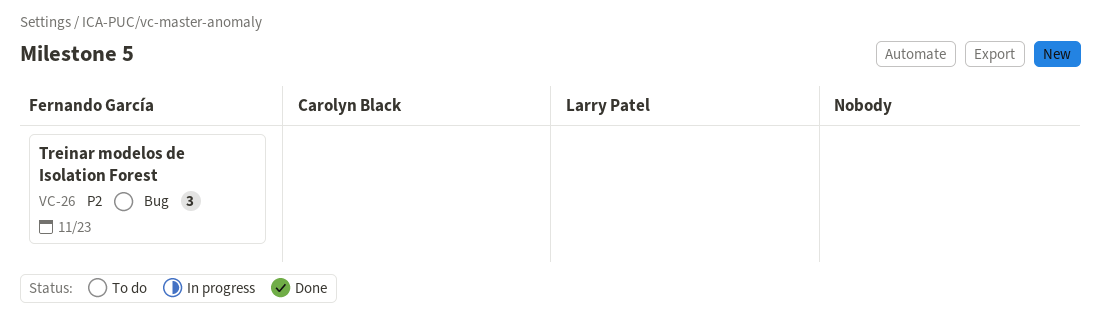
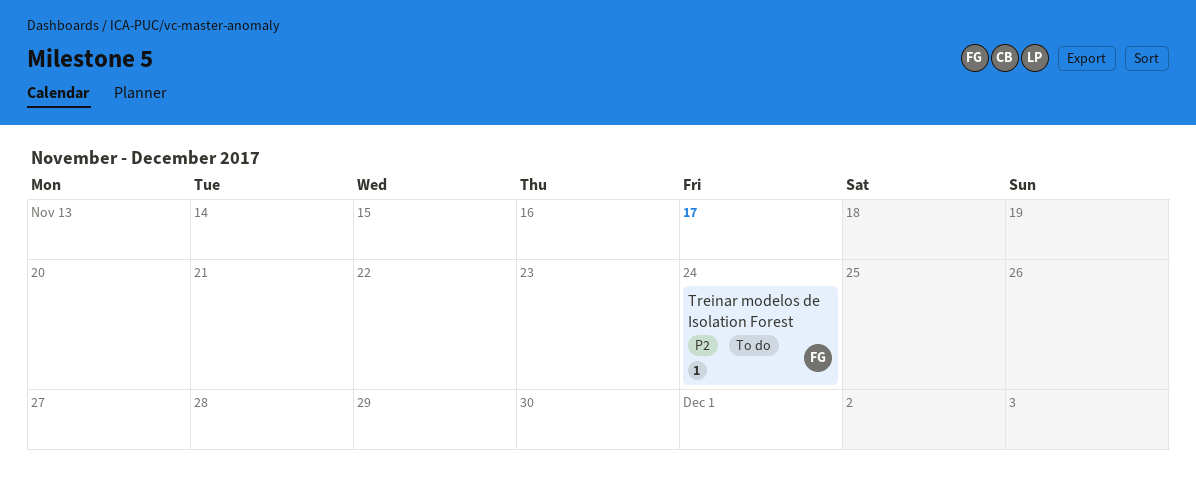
Treinar modelos de Isolation Forest, estimate: 3 -> 1
Treinar modelos de Isolation Forest, due: Nov 23 -> Nov 24

